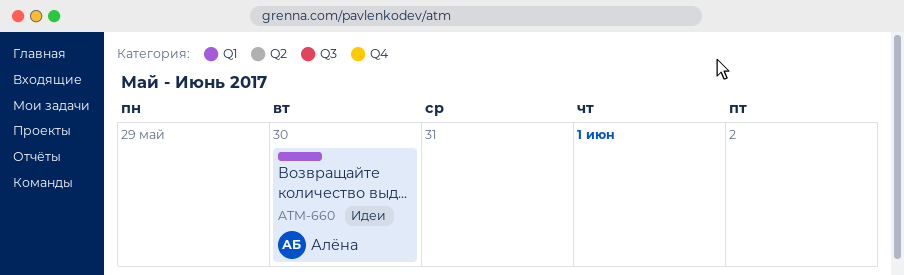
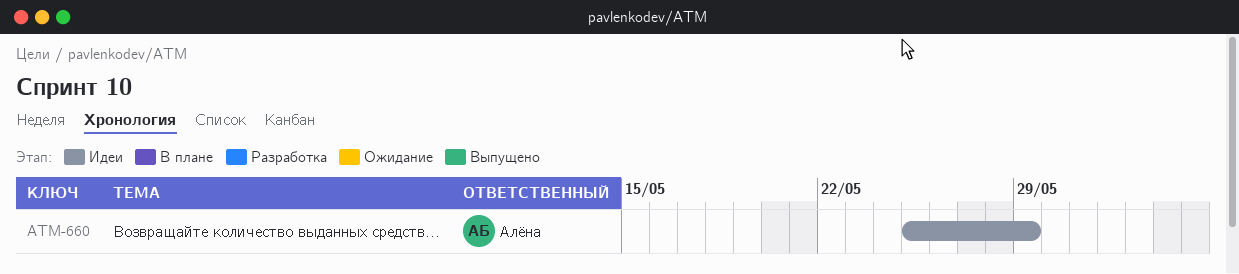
ATM-660, due: May 30 -> May 29

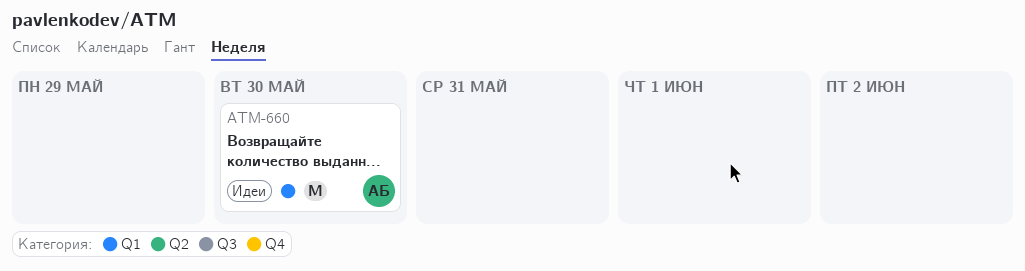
ATM-660, due: May 29 -> May 30

